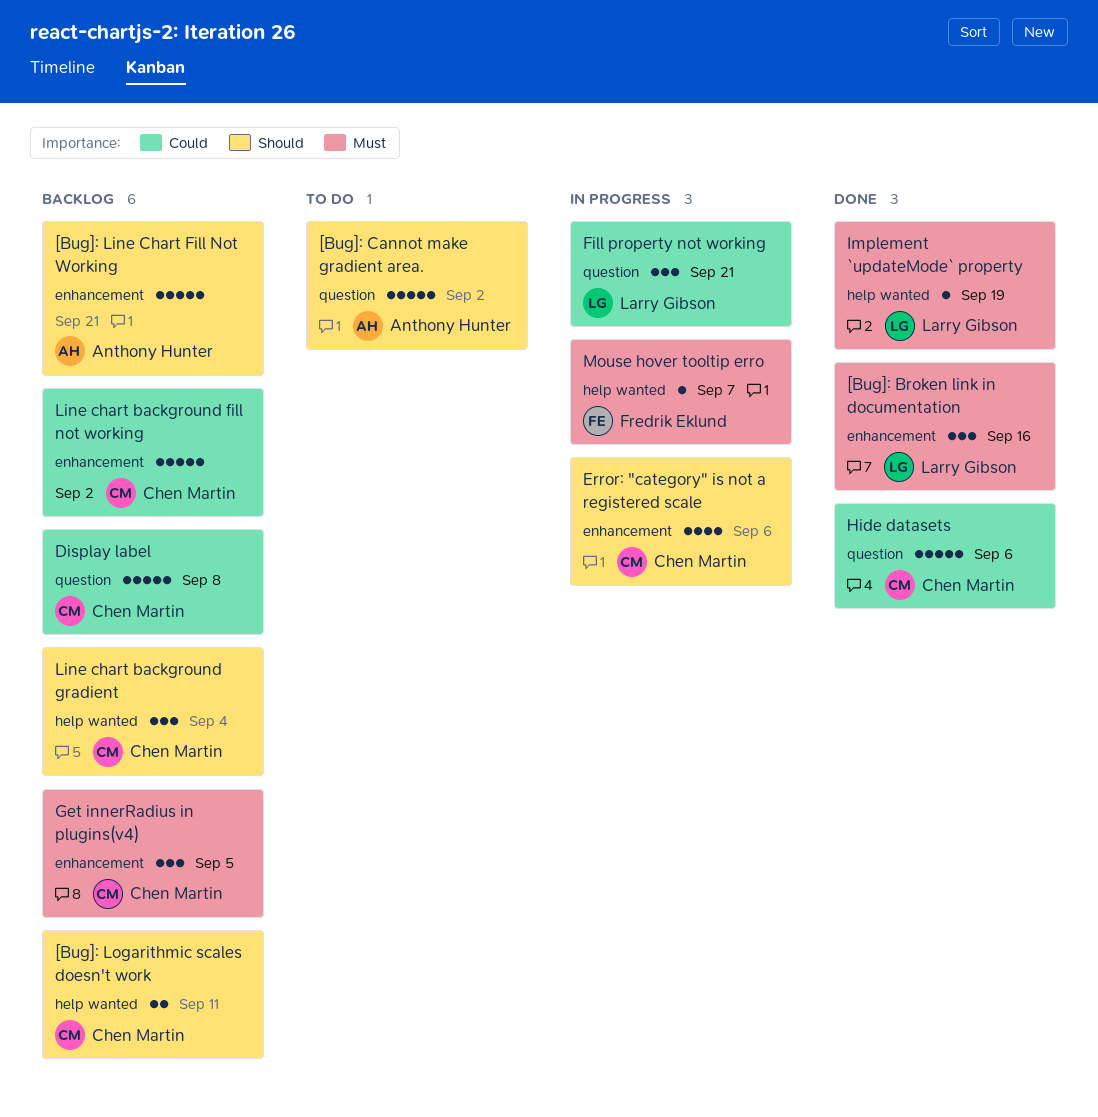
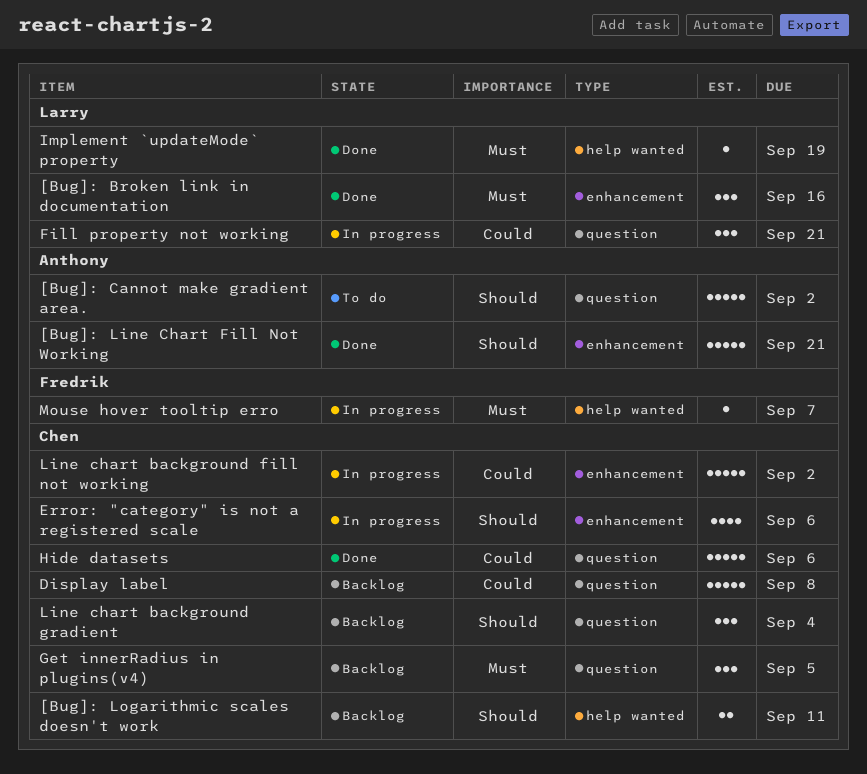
[Bug]: Line Chart Fill Not Working, status: Backlog -> Done
Get innerRadius in plugins(v4), label: enhancement -> question
Line chart background fill not working, status: Backlog -> In progress
Line chart background gradient, label: help wanted -> question

